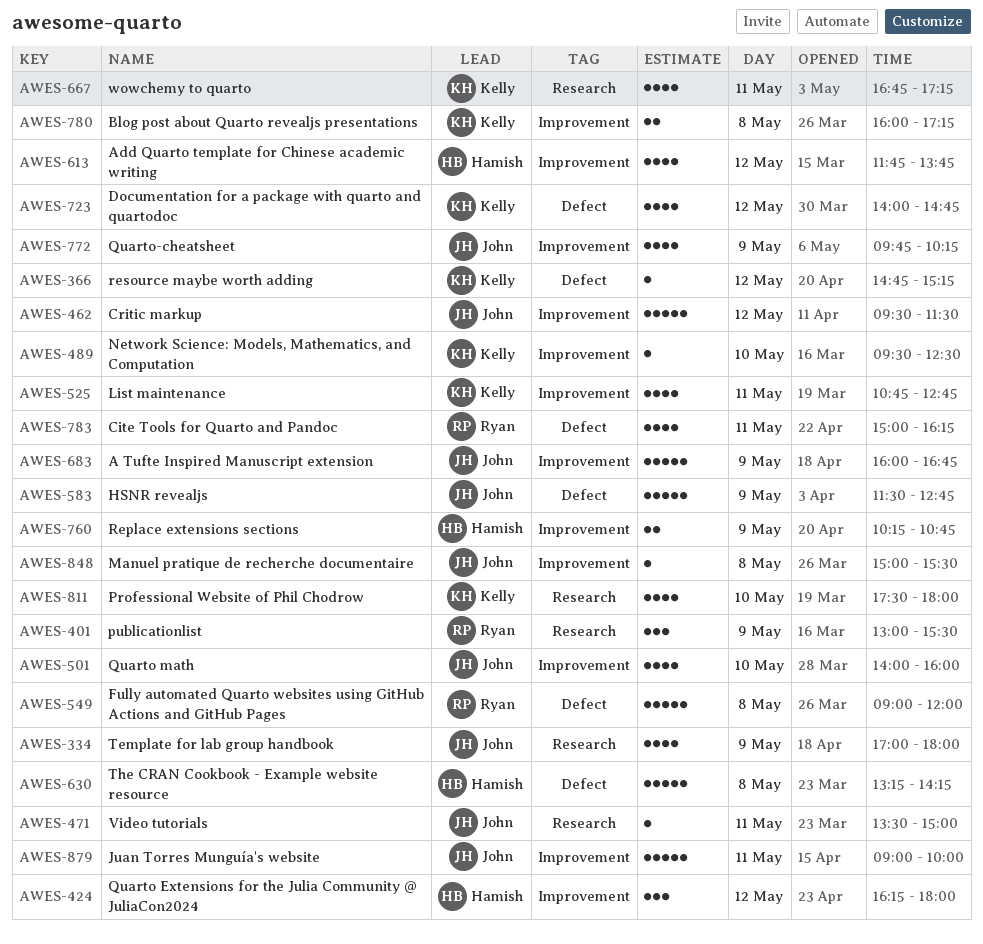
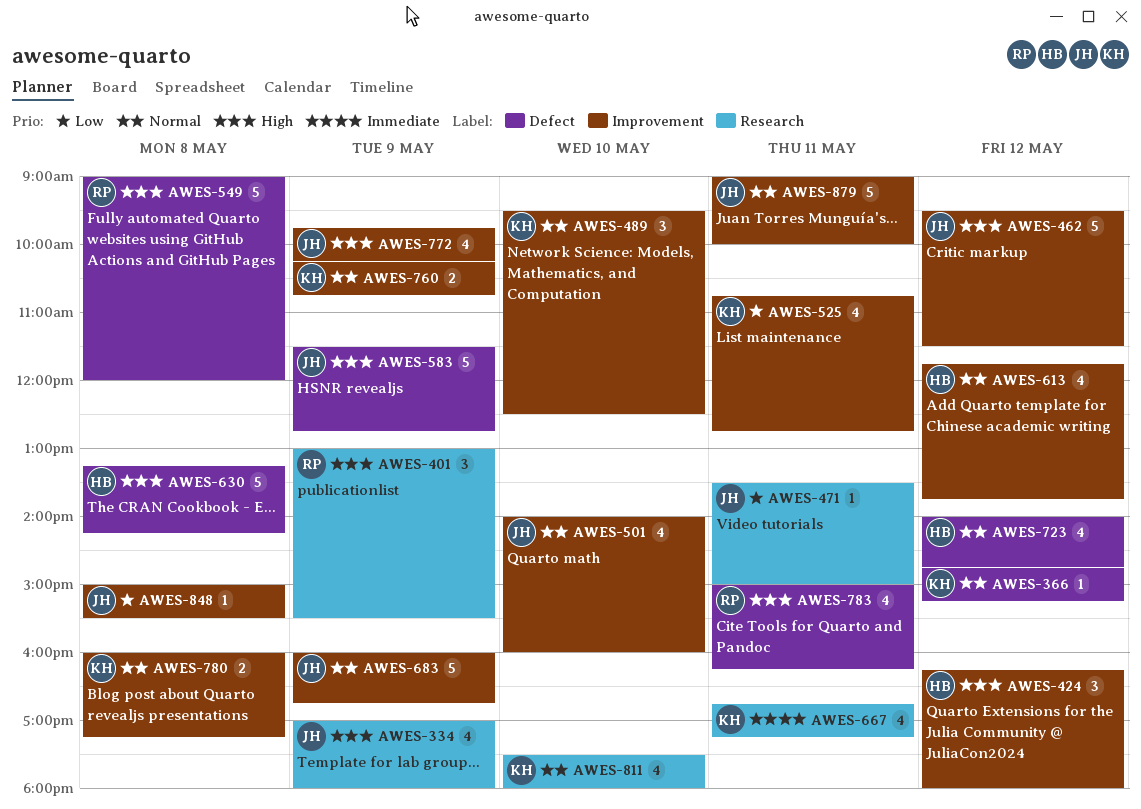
AWES-489, estimate: 1 -> 3
AWES-723, owner: Kelly -> Hamish
AWES-760, owner: Hamish -> Kelly

